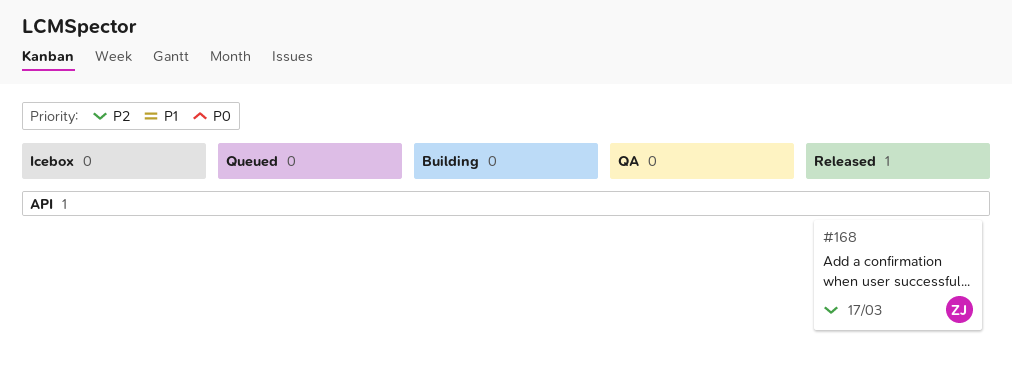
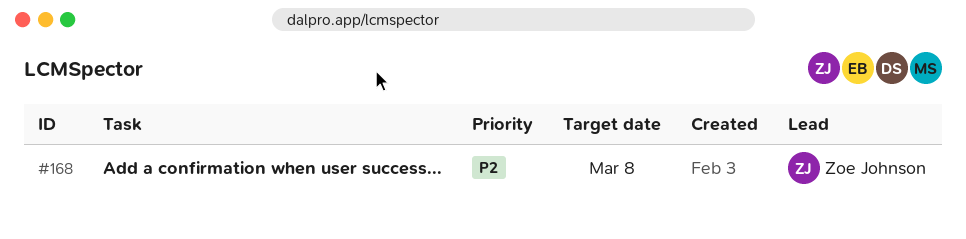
#168, due: Mar 17 -> Mar 8

